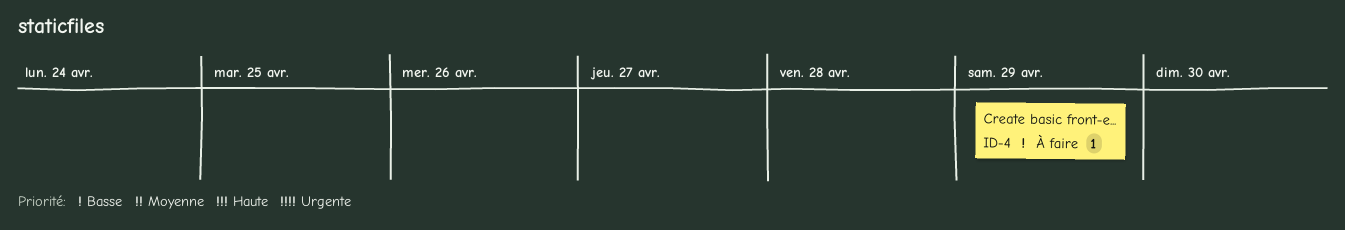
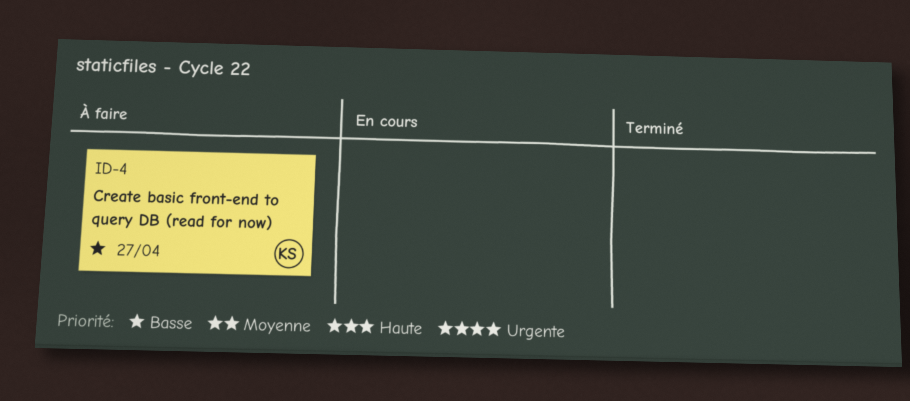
ID-4, due: Apr 29 -> Apr 27

